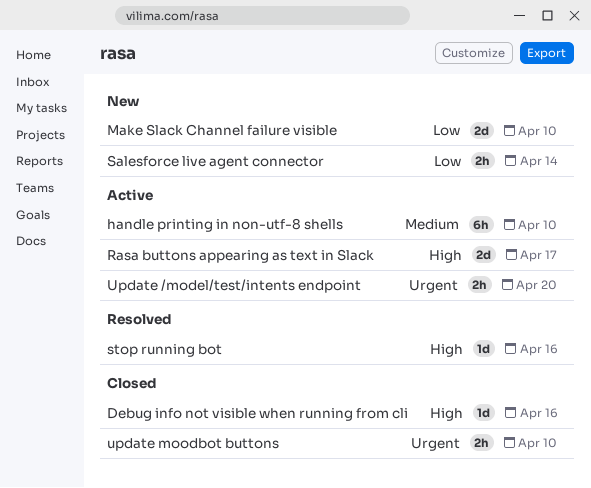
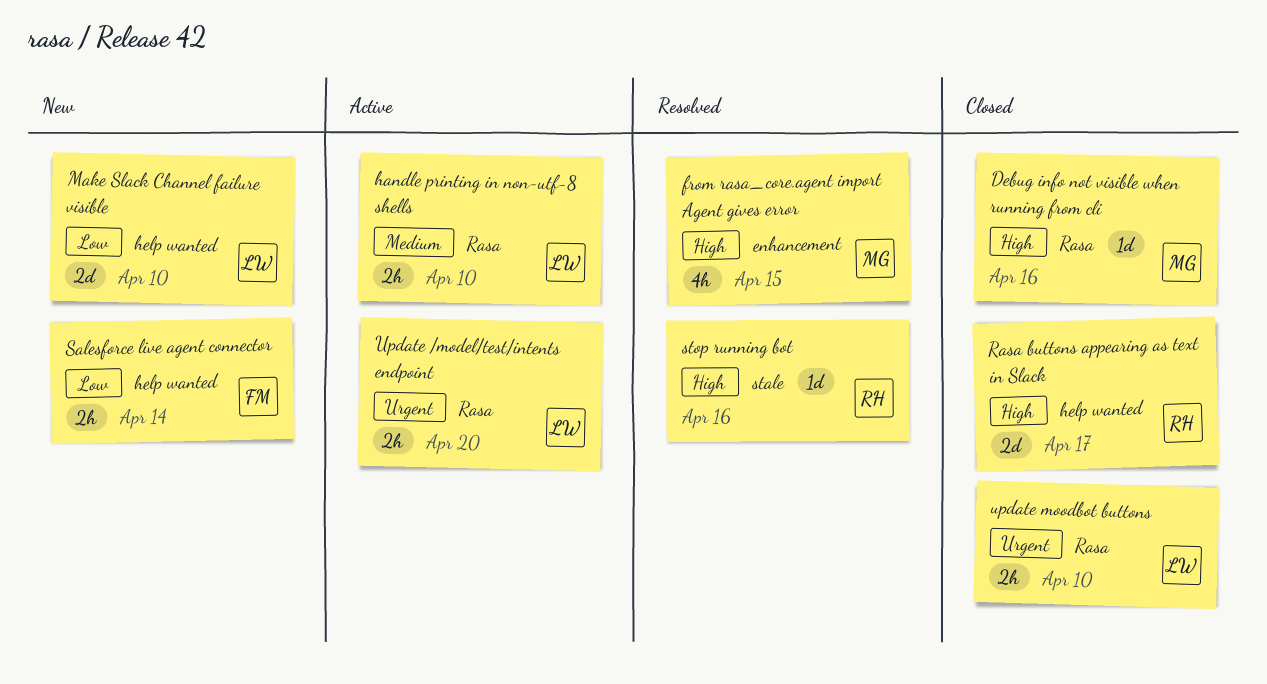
from rasa_core.agent import Agent gives error: none -> present
handle printing in non-utf-8 shells, estimate: 6h -> 2h
Rasa buttons appearing as text in Slack, status: Active -> Closed

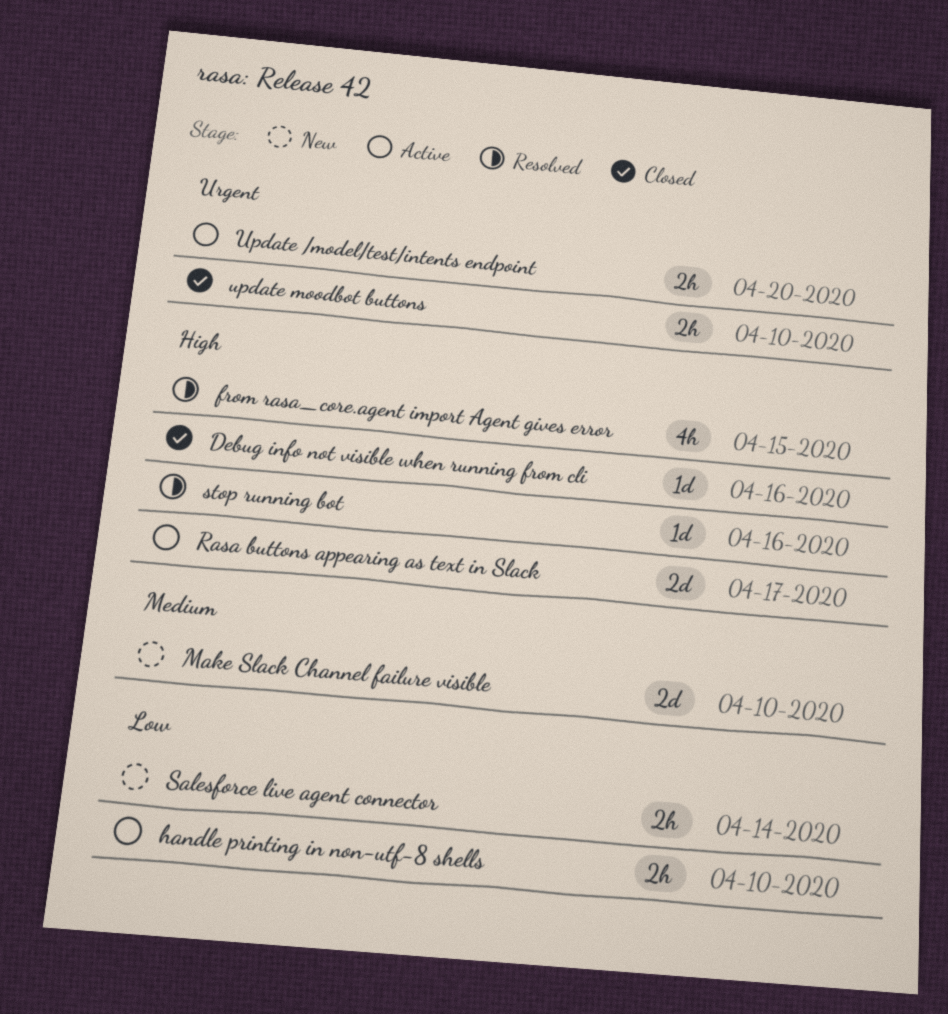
handle printing in non-utf-8 shells, priority: Medium -> Low
Make Slack Channel failure visible, priority: Low -> Medium
Rasa buttons appearing as text in Slack, status: Closed -> Active

